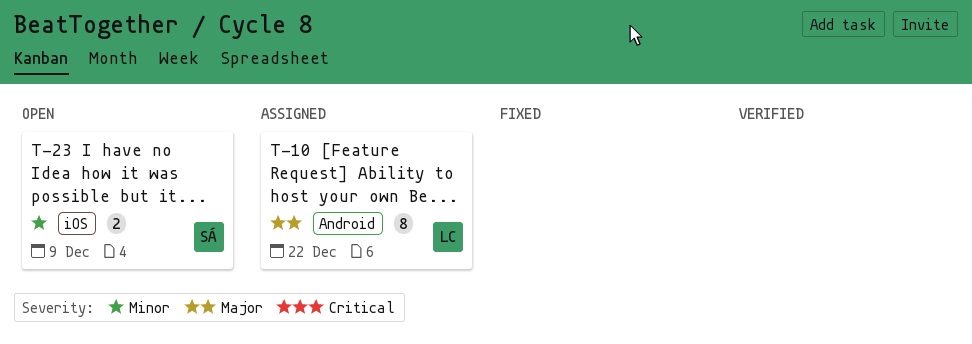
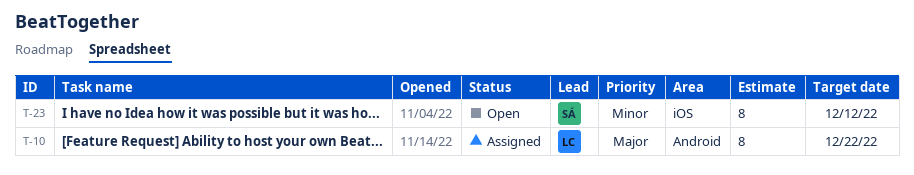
T-23, estimate: 2 -> 8
T-23, due: Dec 9 -> Dec 12

